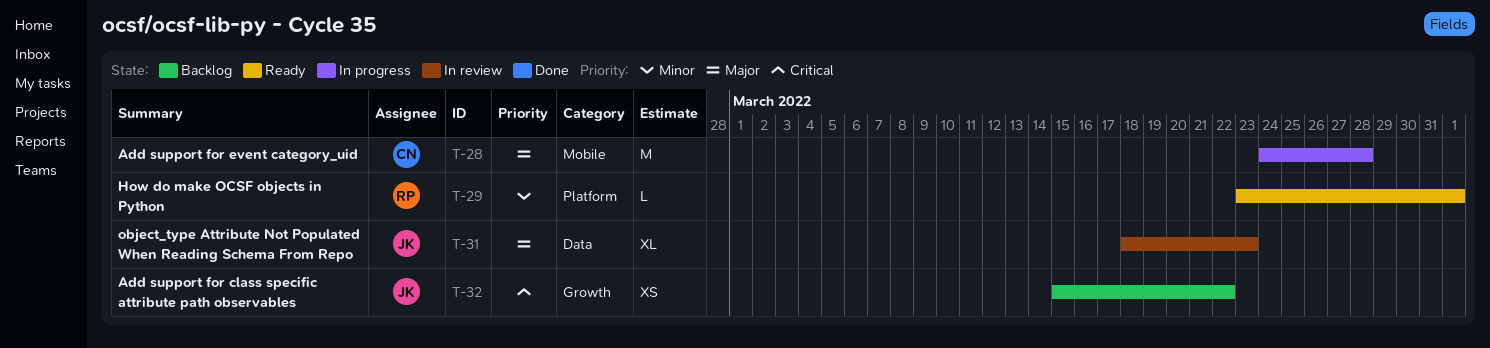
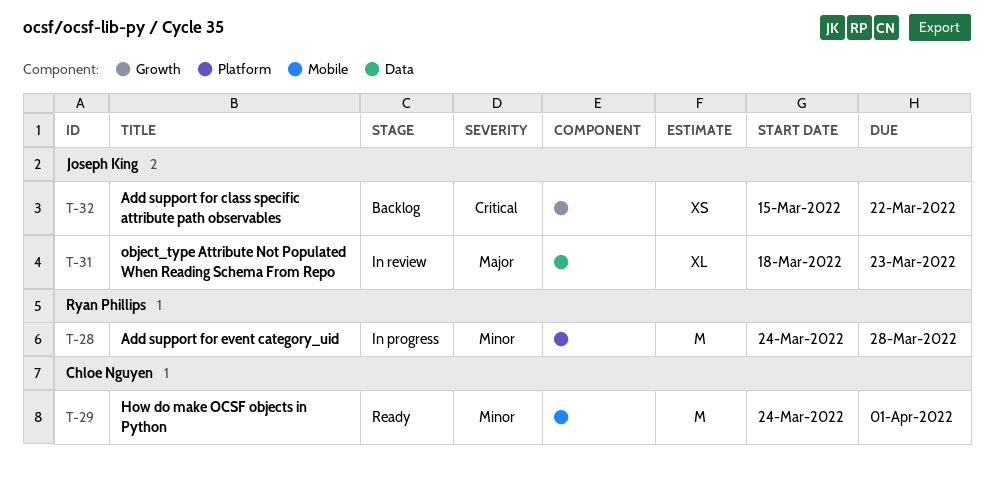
T-28, owner: Chloe Nguyen -> Ryan Phillips
T-28, priority: Major -> Minor
T-28, label: Mobile -> Platform
T-29, owner: Ryan Phillips -> Chloe Nguyen
T-29, label: Platform -> Mobile
T-29, estimate: L -> M
T-29, start: Mar 23 -> Mar 24

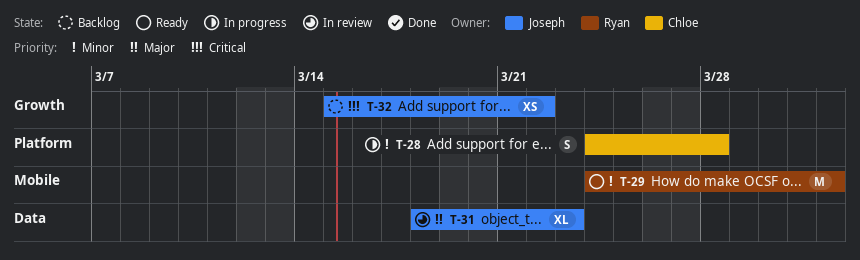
T-28, owner: Ryan Phillips -> Chloe Nguyen
T-28, estimate: M -> S
T-29, owner: Chloe Nguyen -> Ryan Phillips

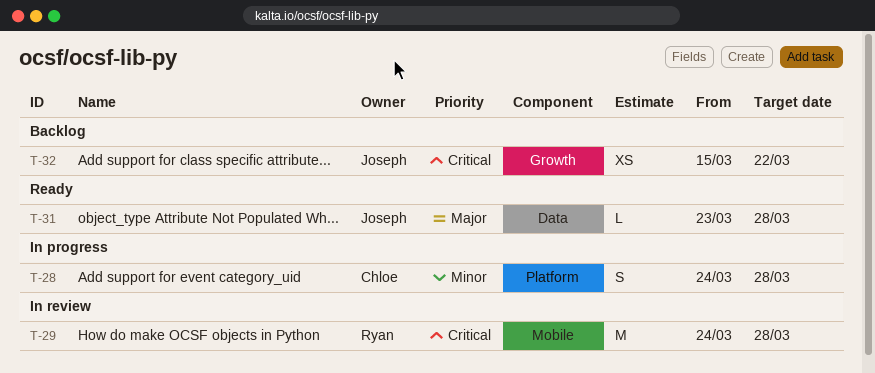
T-29, status: Ready -> In review
T-29, priority: Minor -> Critical
T-29, due: Apr 1 -> Mar 28
T-31, status: In review -> Ready
T-31, estimate: XL -> L
T-31, start: Mar 18 -> Mar 23
T-31, due: Mar 23 -> Mar 28

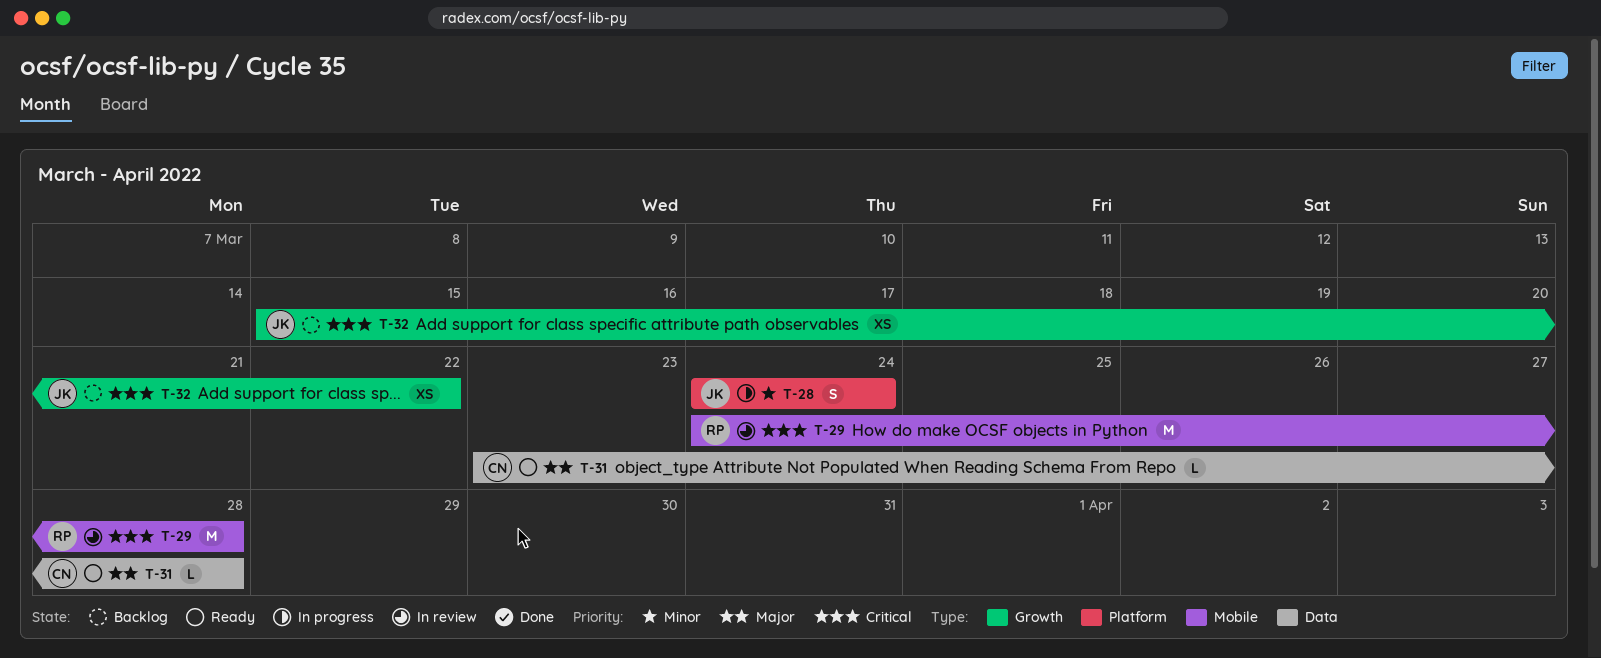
T-28, owner: Chloe -> Joseph
T-28, due: Mar 28 -> Mar 24
T-31, owner: Joseph -> Chloe

